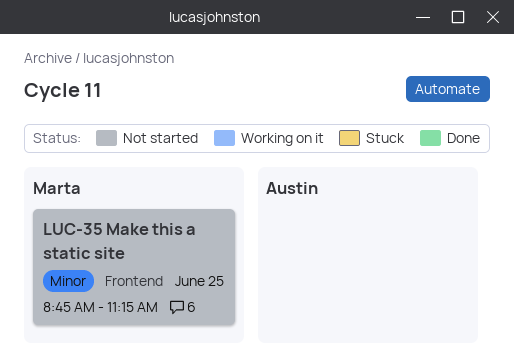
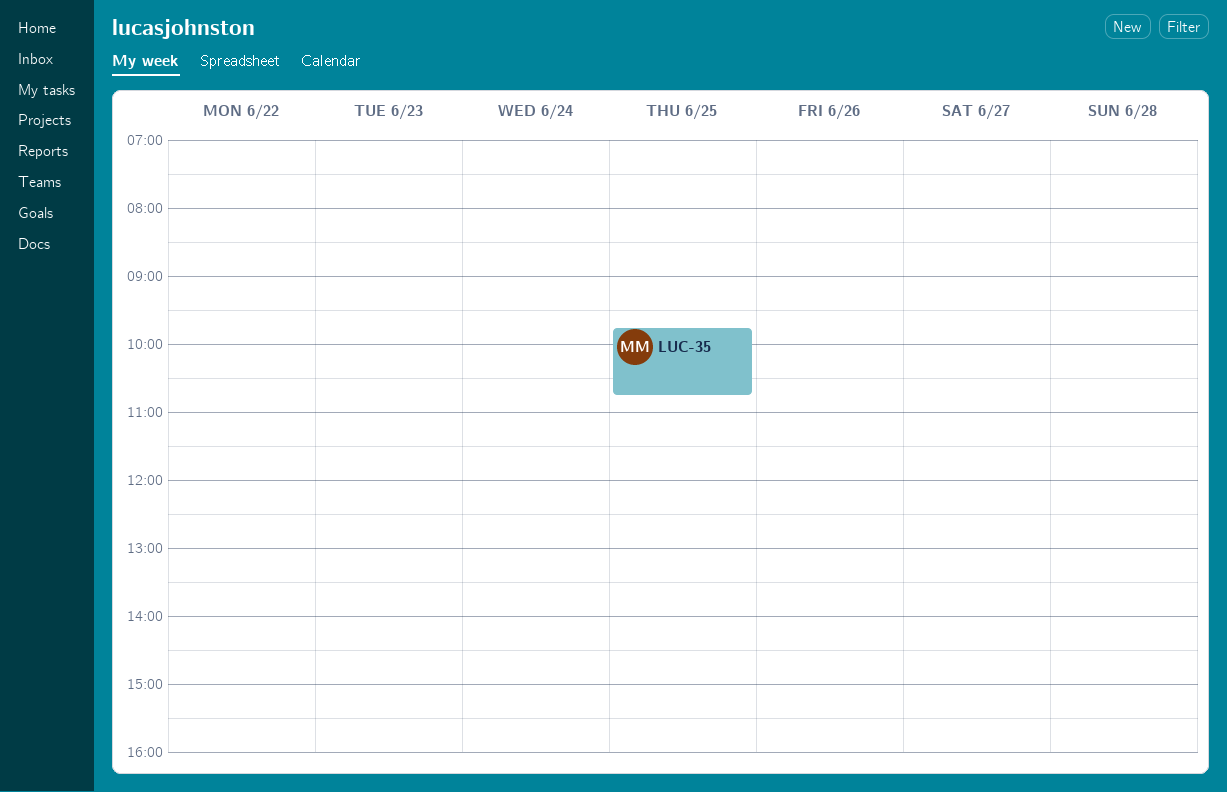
LUC-35, begins: 08:45 -> 09:45
LUC-35, ends: 11:15 -> 10:45

